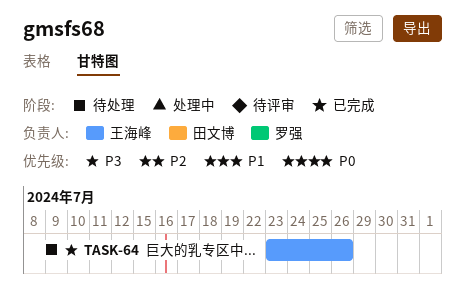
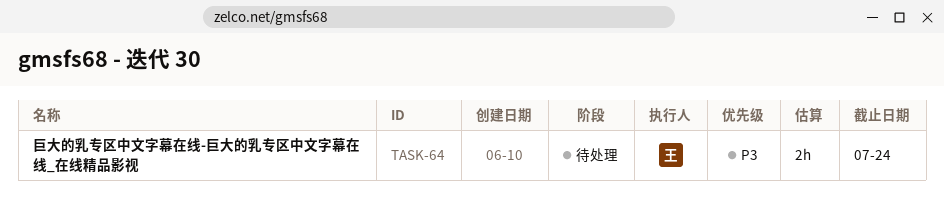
TASK-64, due: Jul 26 -> Jul 24

